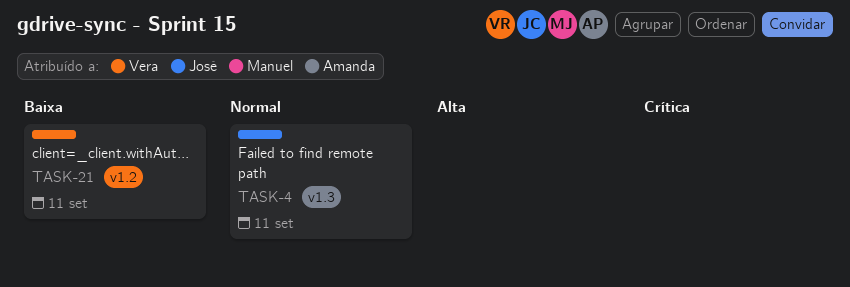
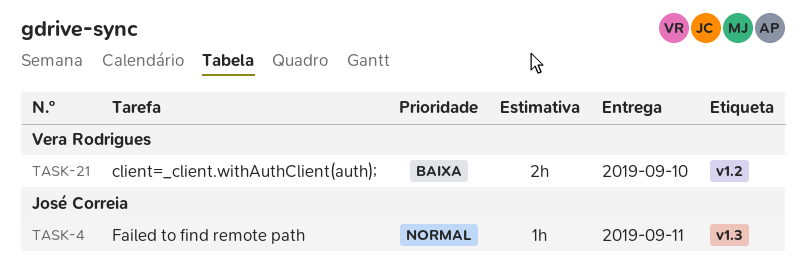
TASK-21, due: Sep 11 -> Sep 10

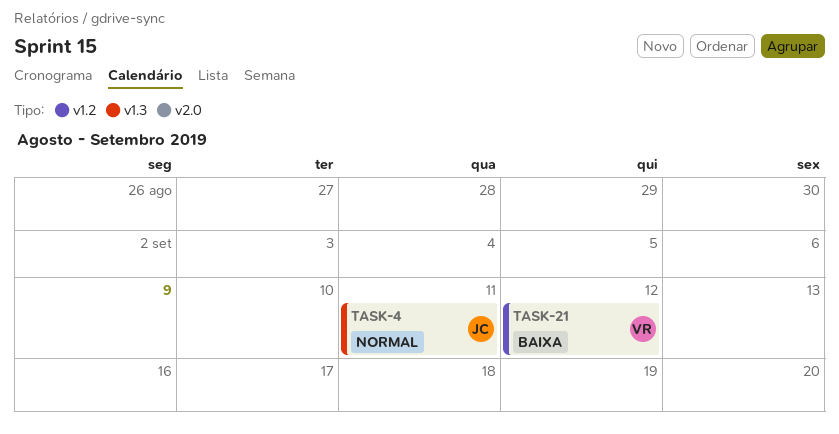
TASK-21, due: Sep 10 -> Sep 12

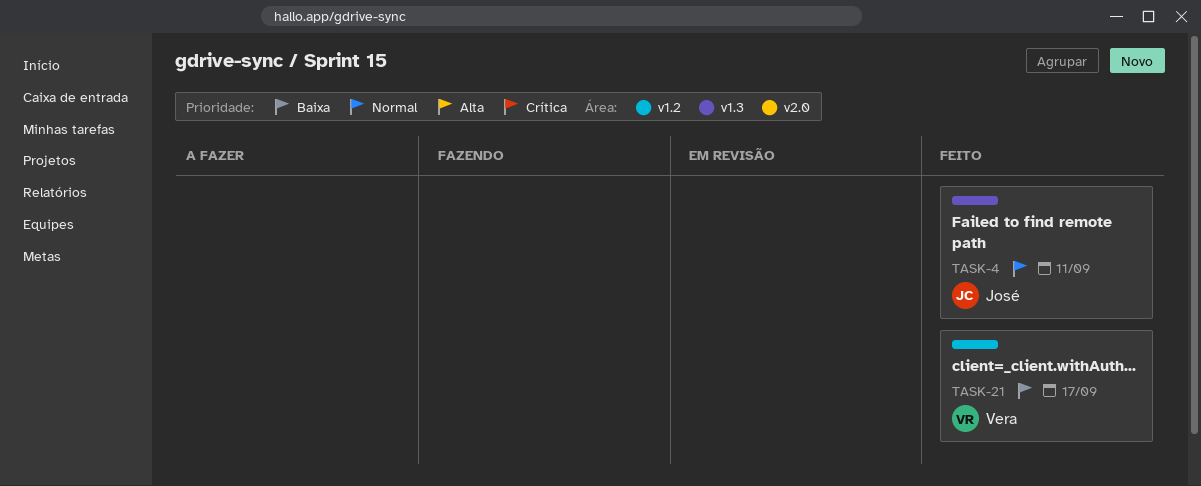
TASK-21, due: Sep 12 -> Sep 17

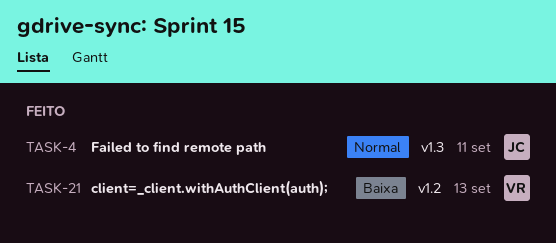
TASK-21, due: Sep 17 -> Sep 13

